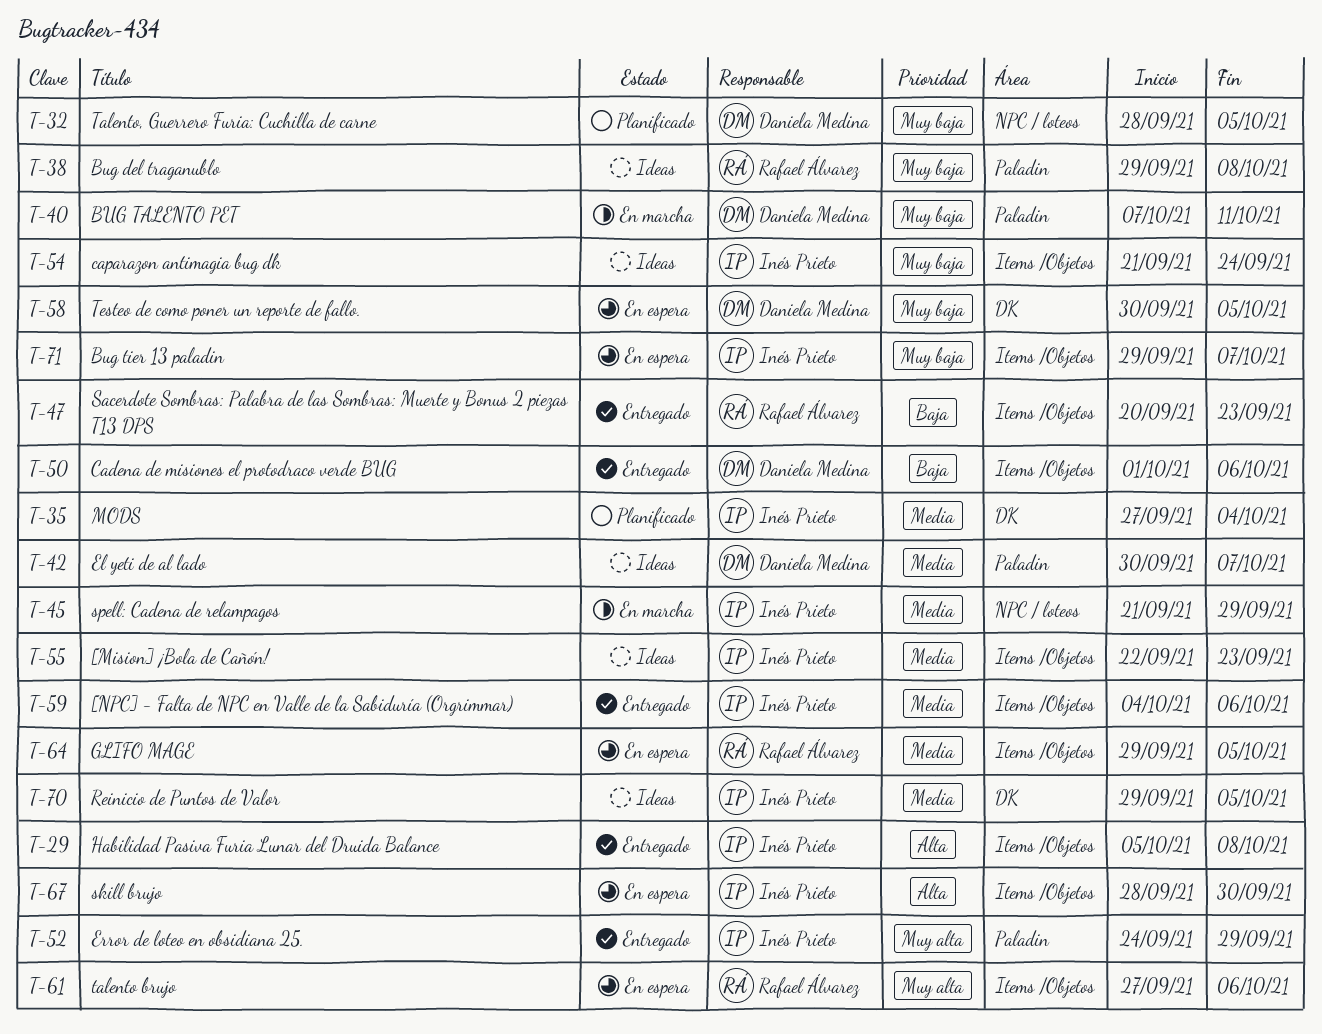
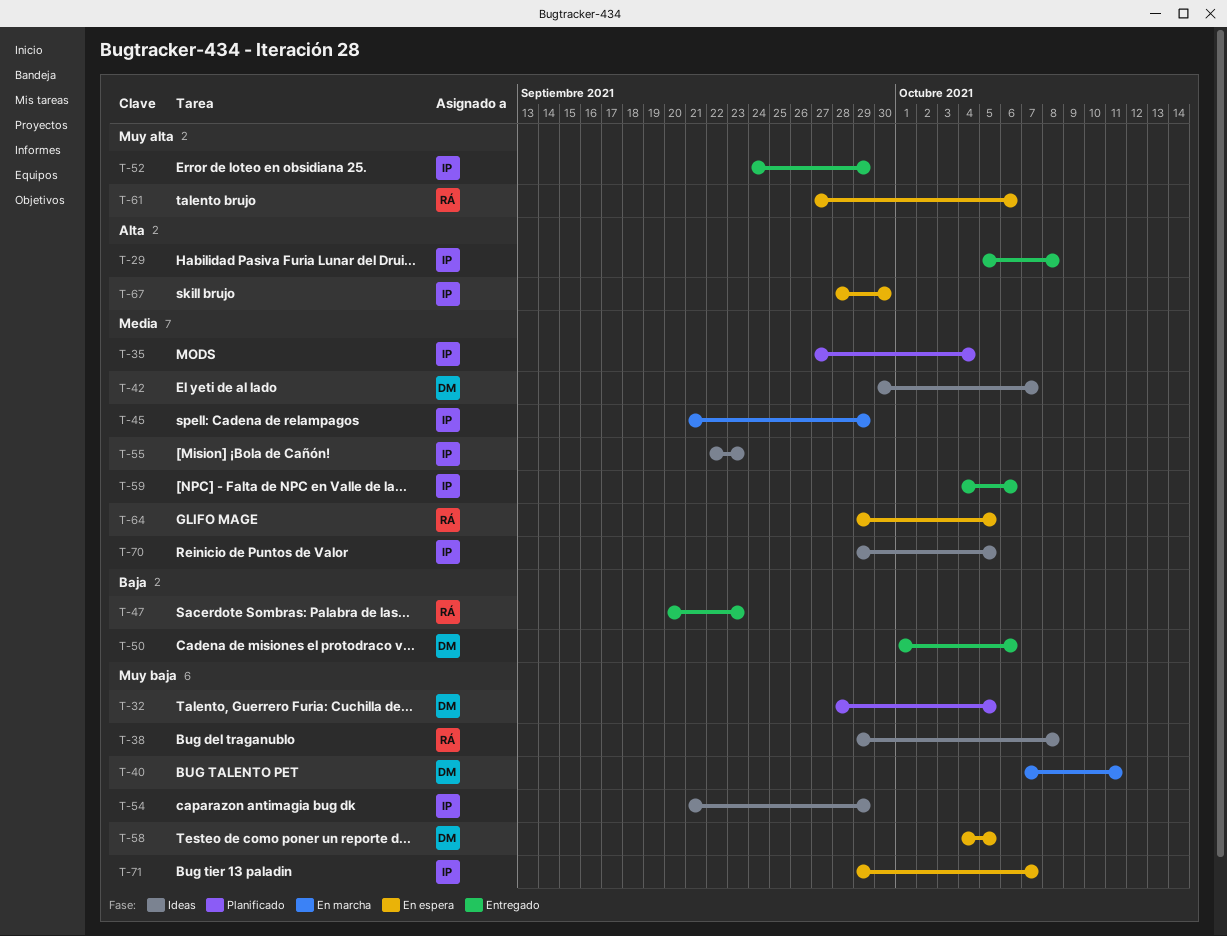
T-54, due: Sep 24 -> Sep 29
T-58, start: Sep 30 -> Oct 4

